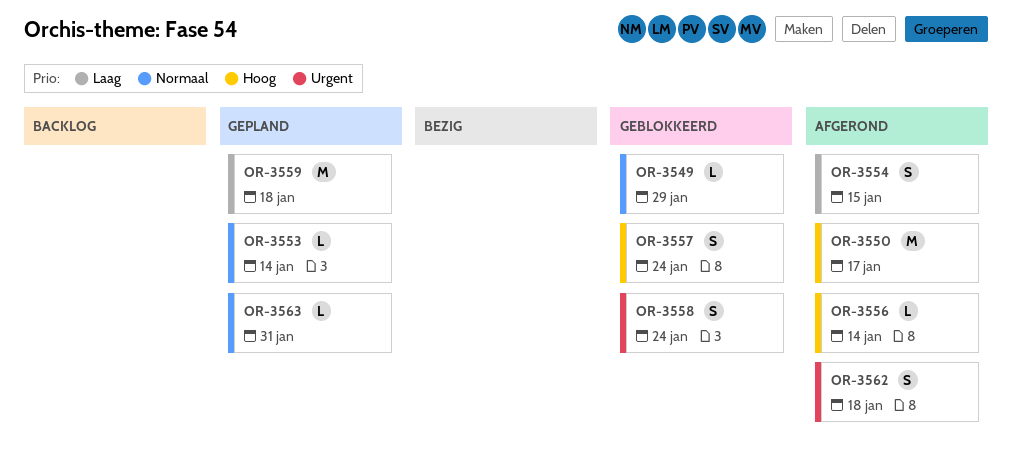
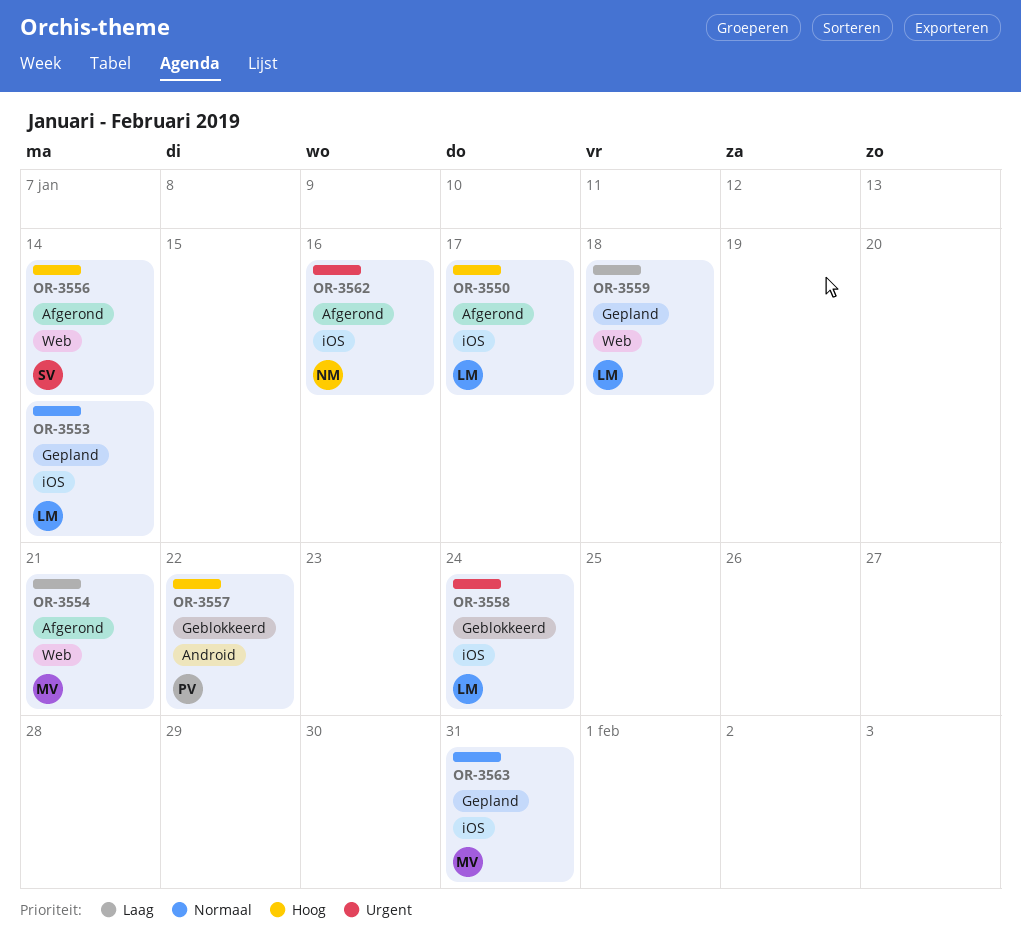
OR-3549: present -> none
OR-3554, due: Jan 15 -> Jan 21
OR-3557, due: Jan 24 -> Jan 22
OR-3562, due: Jan 18 -> Jan 16

